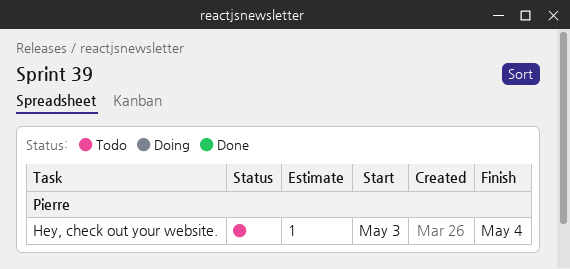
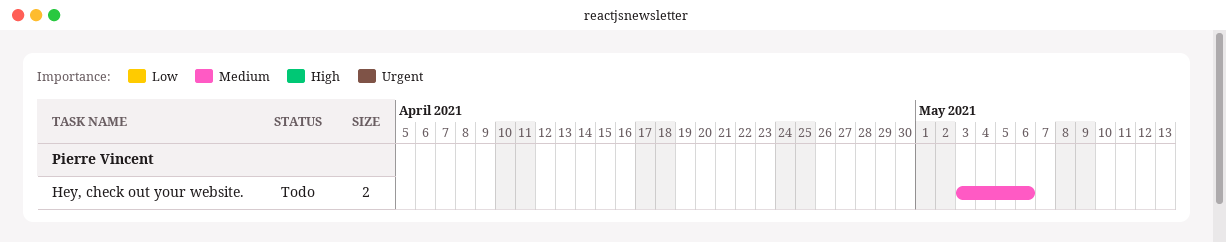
Hey, check out your website., estimate: 1 -> 2
Hey, check out your website., due: May 4 -> May 6

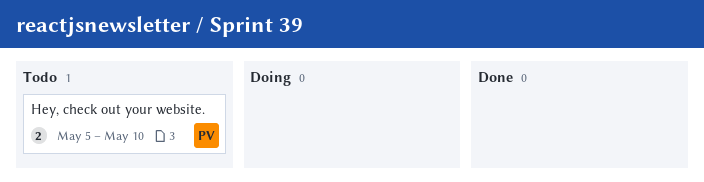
Hey, check out your website., start: May 3 -> May 5
Hey, check out your website., due: May 6 -> May 10

